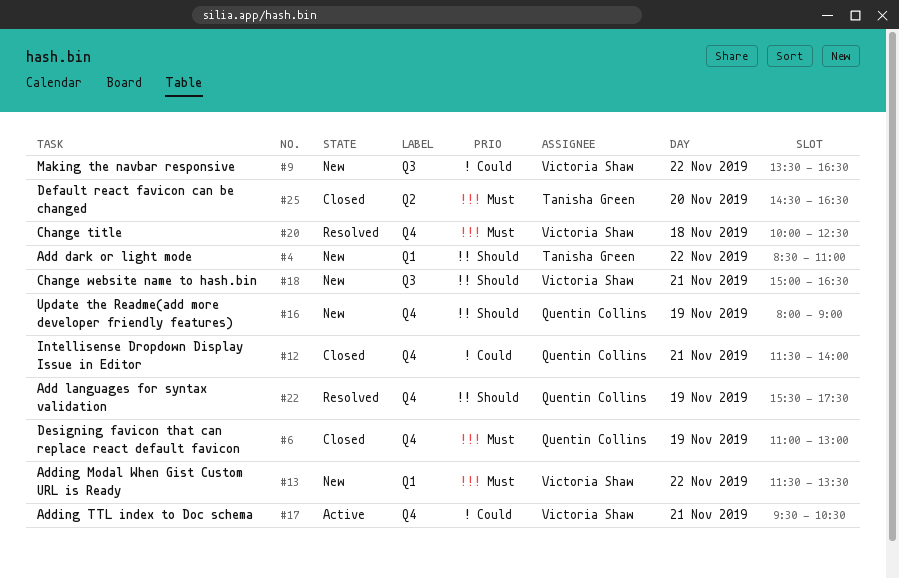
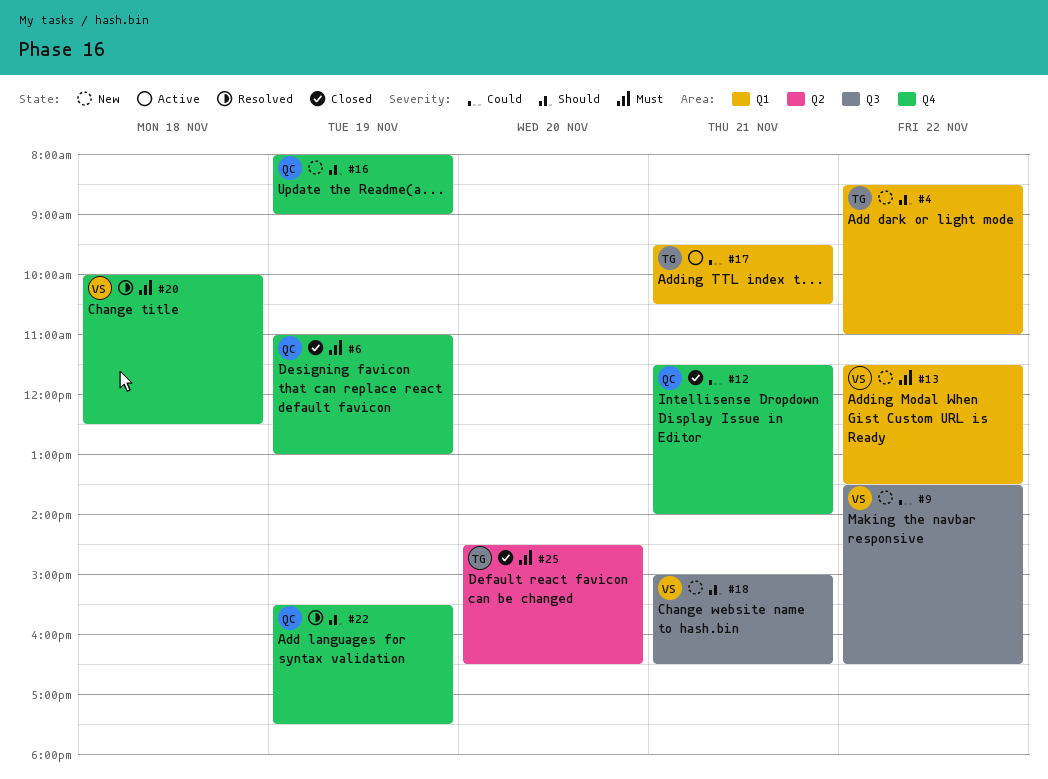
#17, owner: Victoria Shaw -> Tanisha Green
#17, label: Q4 -> Q1

